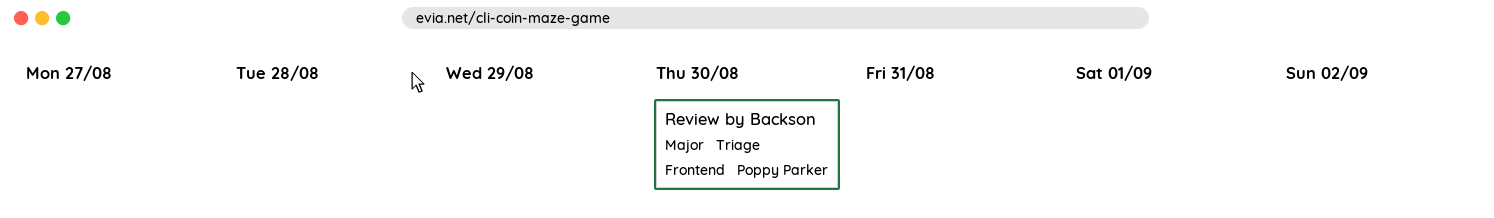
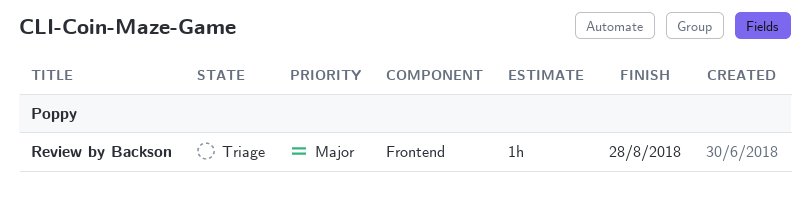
Review by Backson, due: Aug 30 -> Aug 28

